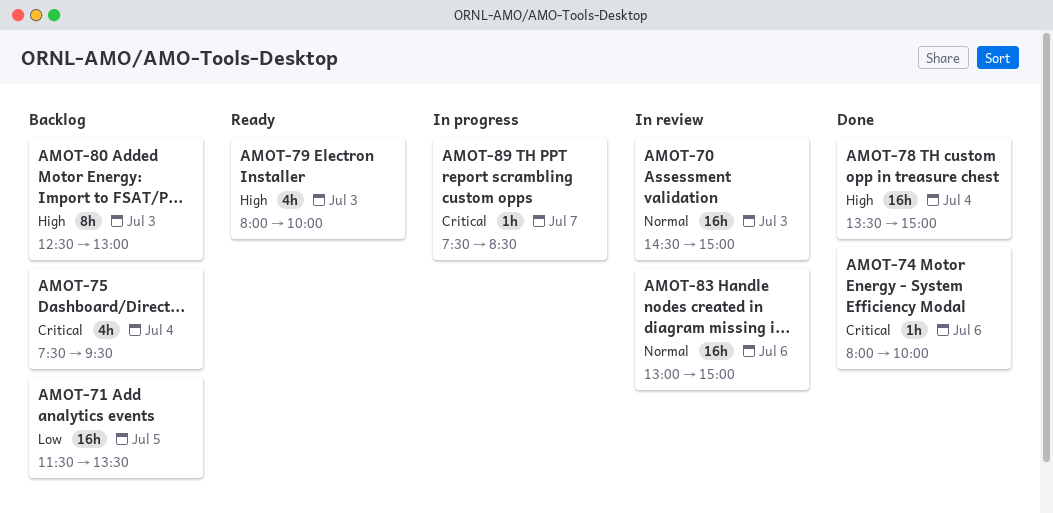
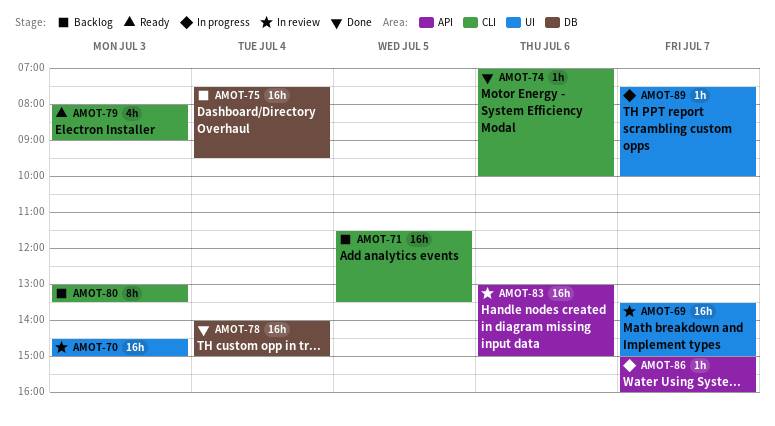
AMOT-69: none -> present
AMOT-74, begins: 08:00 -> 07:00
AMOT-75, estimate: 4h -> 16h
AMOT-78, begins: 13:30 -> 14:00
AMOT-79, ends: 10:00 -> 09:00
AMOT-80, begins: 12:30 -> 13:00
AMOT-80, ends: 13:00 -> 13:30
AMOT-86: none -> present
AMOT-89, ends: 08:30 -> 10:00

